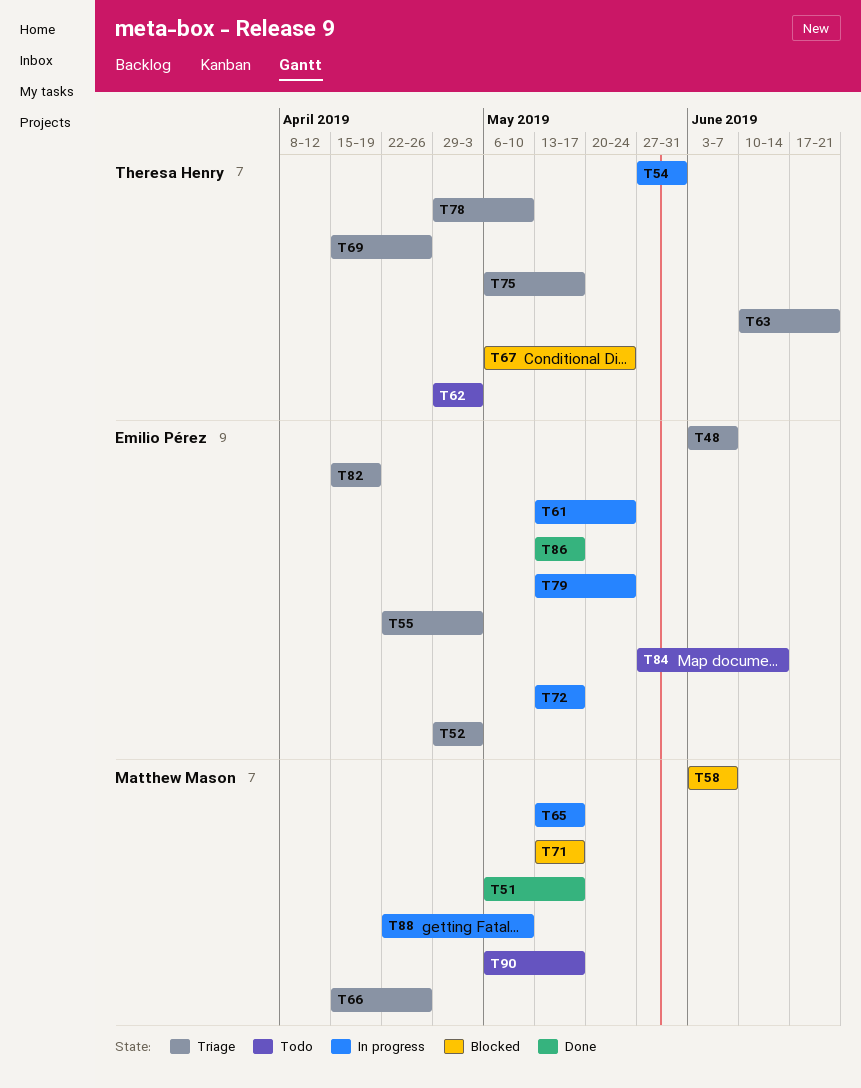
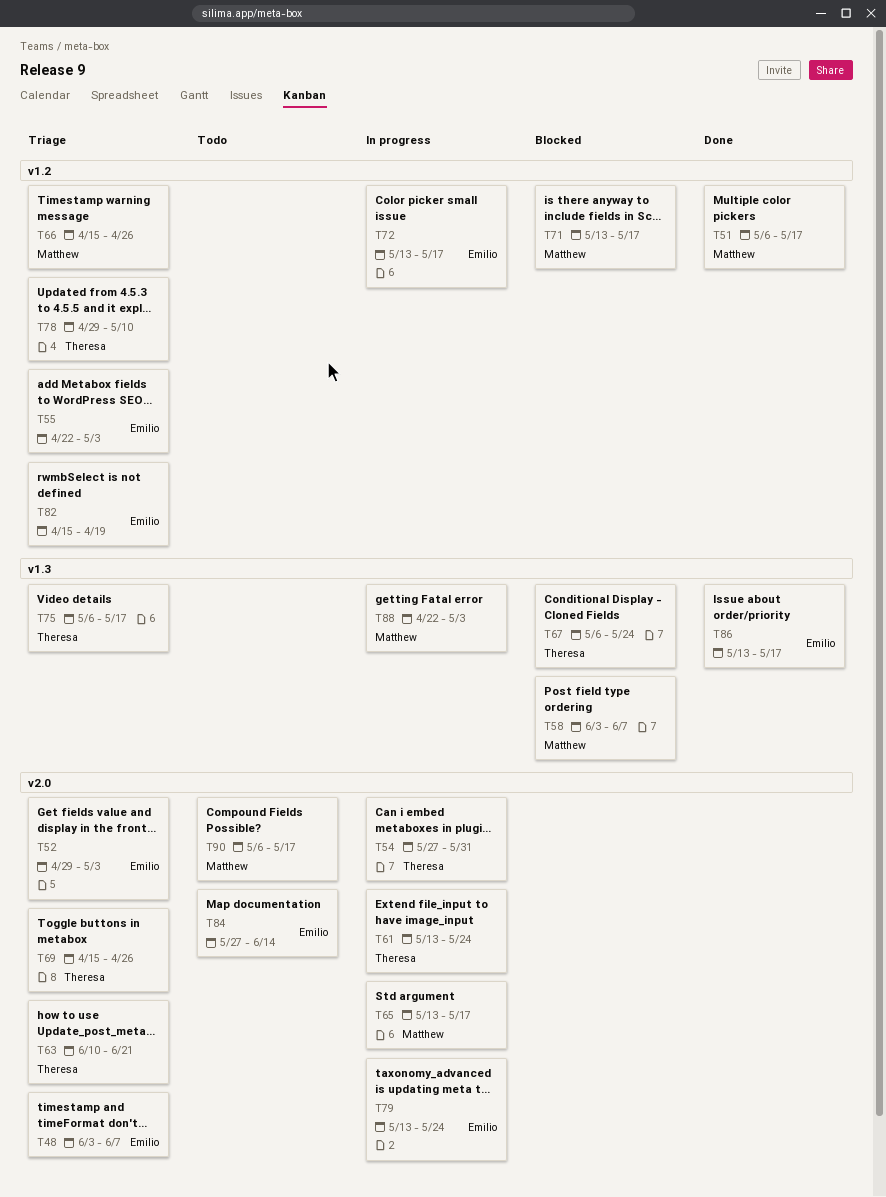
T61, owner: Emilio Pérez -> Theresa Henry
T62: present -> none
T88, due: May 10 -> May 3

